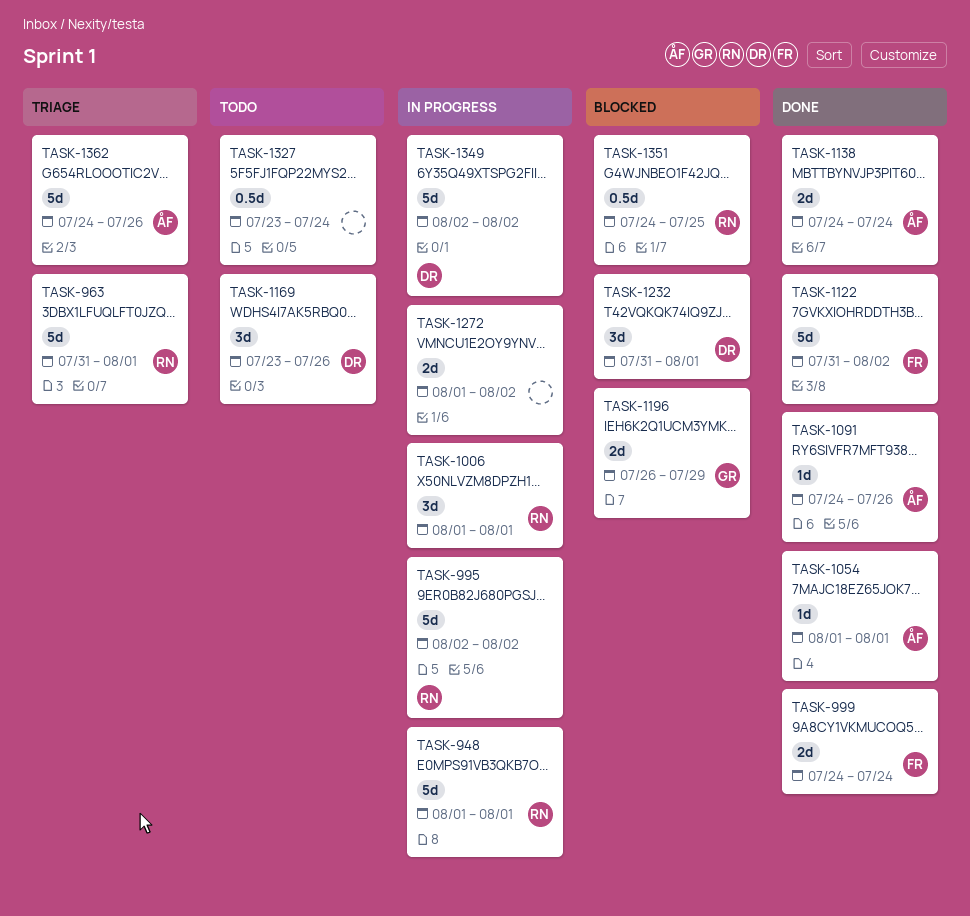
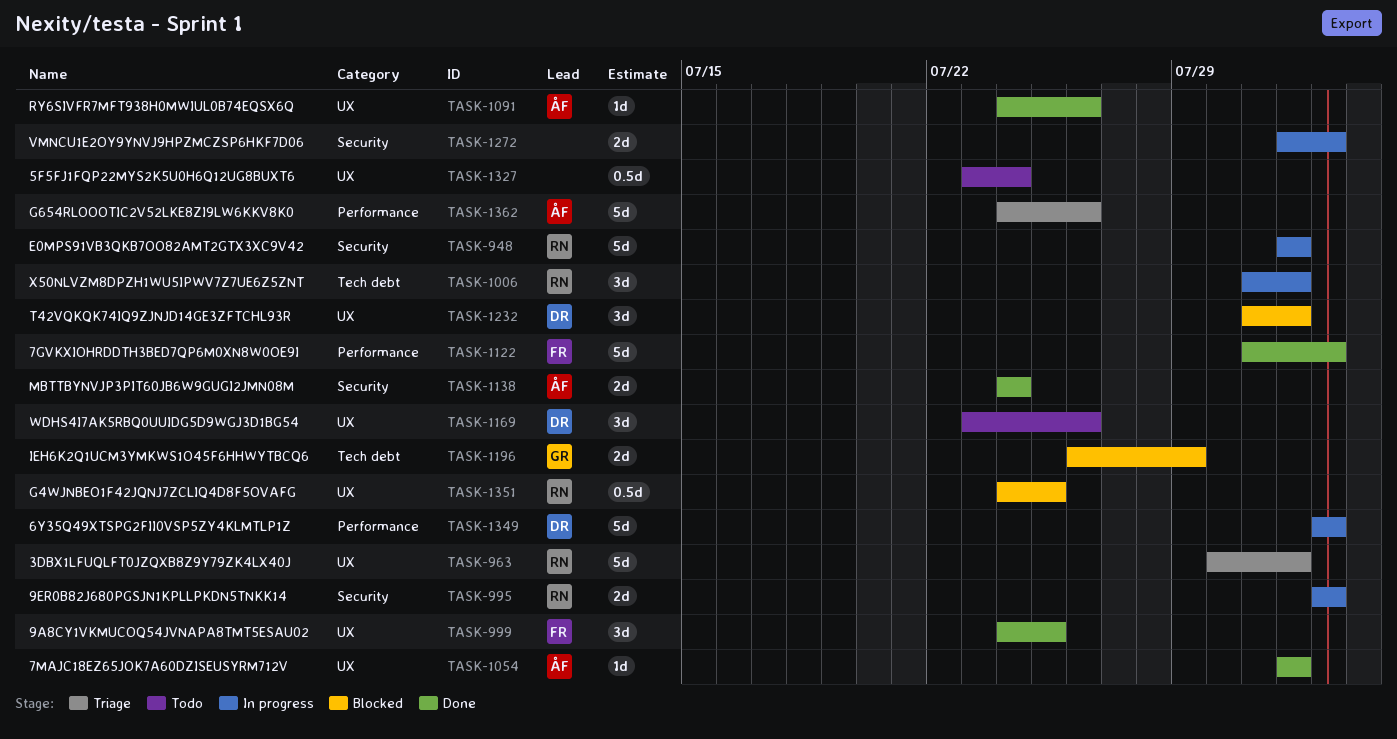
TASK-963, start: Jul 31 -> Jul 30
TASK-995, estimate: 5d -> 2d
TASK-999, estimate: 2d -> 3d
TASK-999, due: Jul 24 -> Jul 25
TASK-1006, start: Aug 1 -> Jul 31

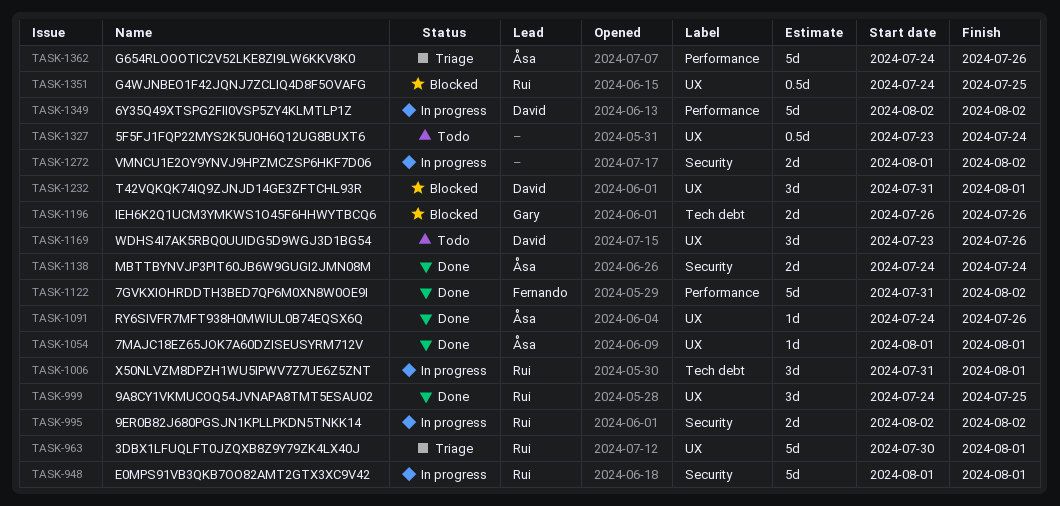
TASK-999, owner: Fernando -> Rui
TASK-1196, due: Jul 29 -> Jul 26

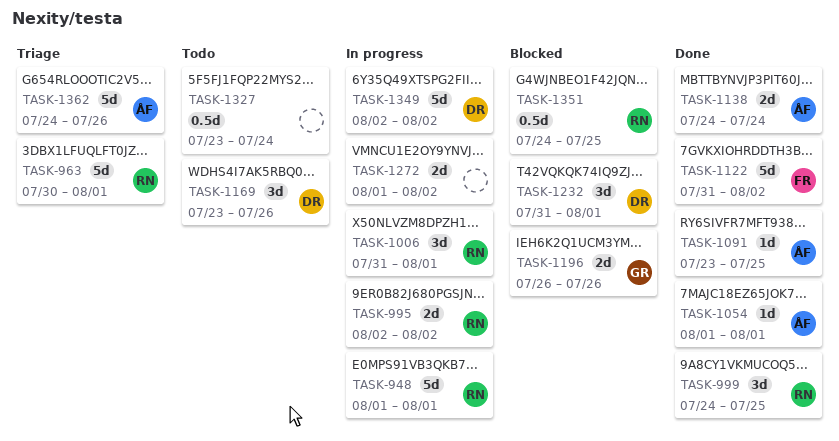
TASK-1091, start: Jul 24 -> Jul 23
TASK-1091, due: Jul 26 -> Jul 25

